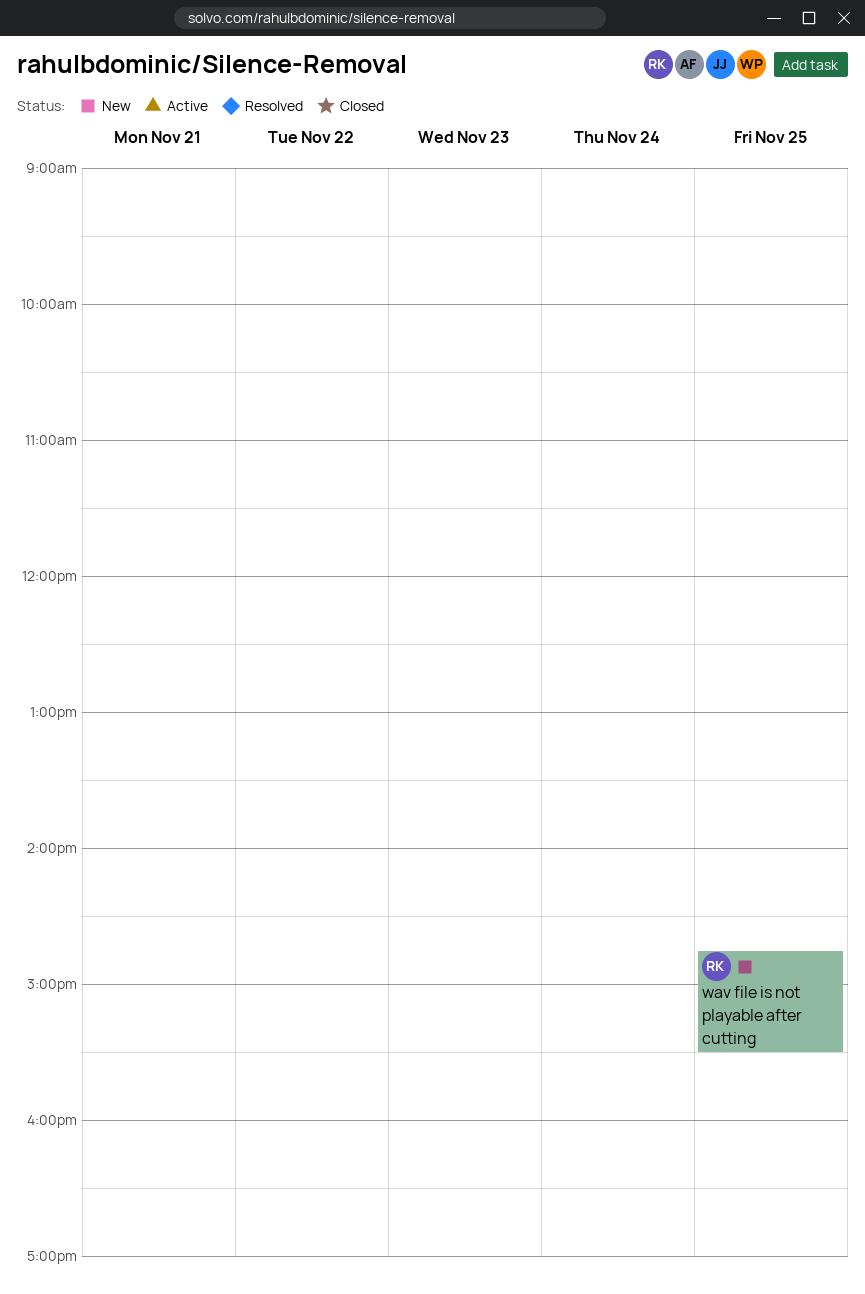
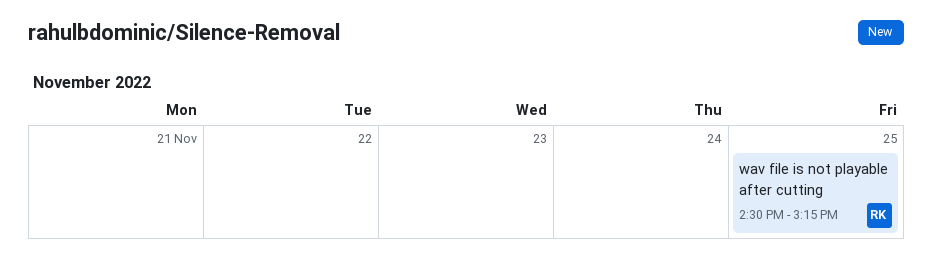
wav file is not playable after cutting, begins: 14:45 -> 14:30
wav file is not playable after cutting, ends: 15:30 -> 15:15

